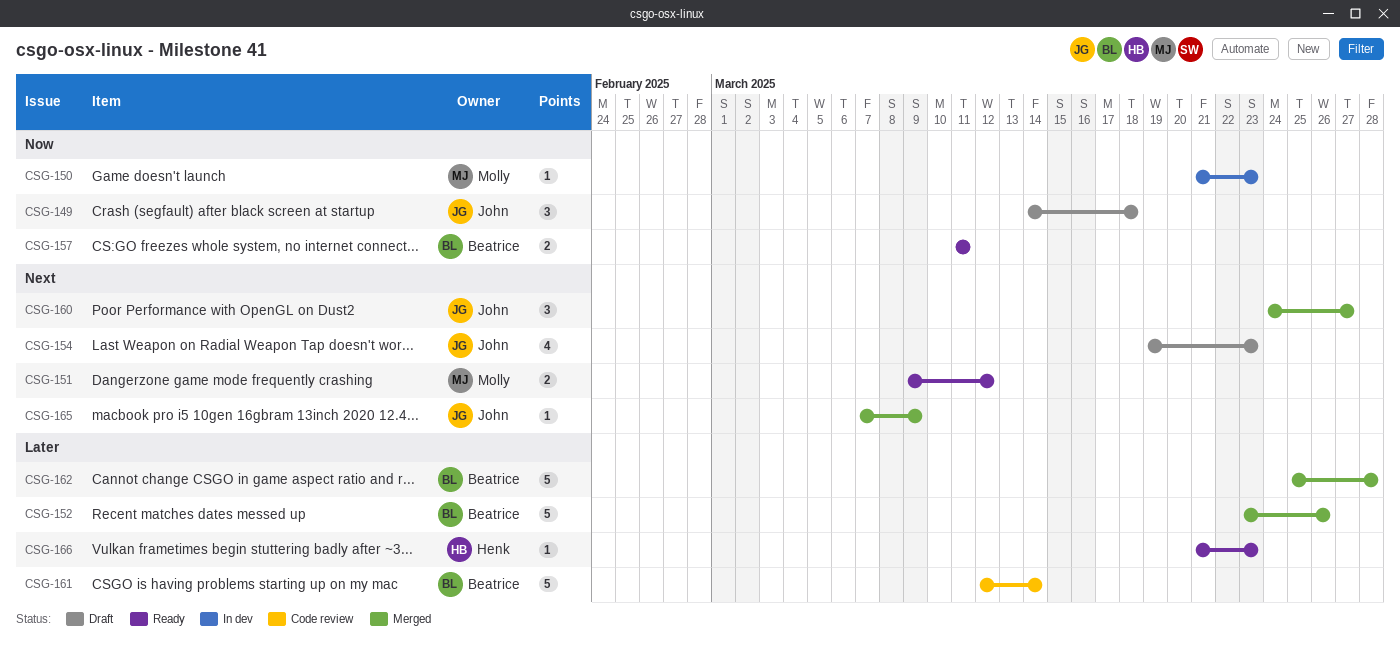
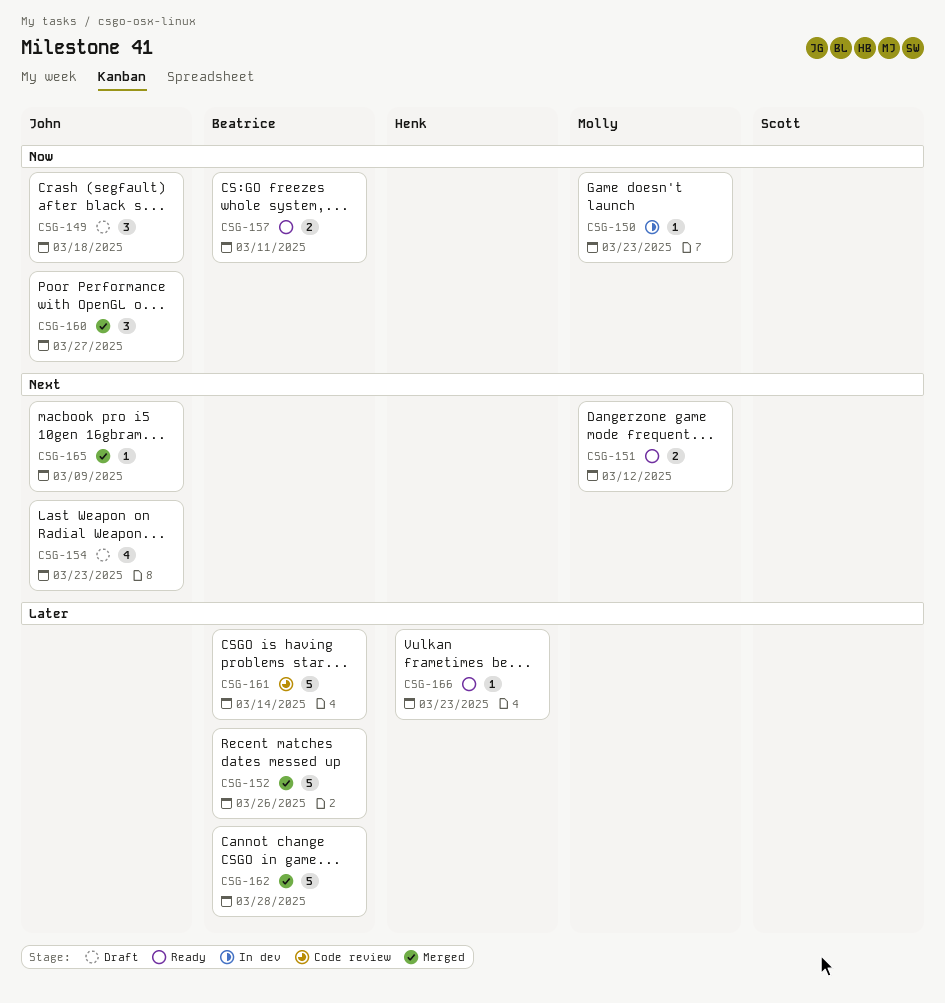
CSG-160, priority: Next -> Now

